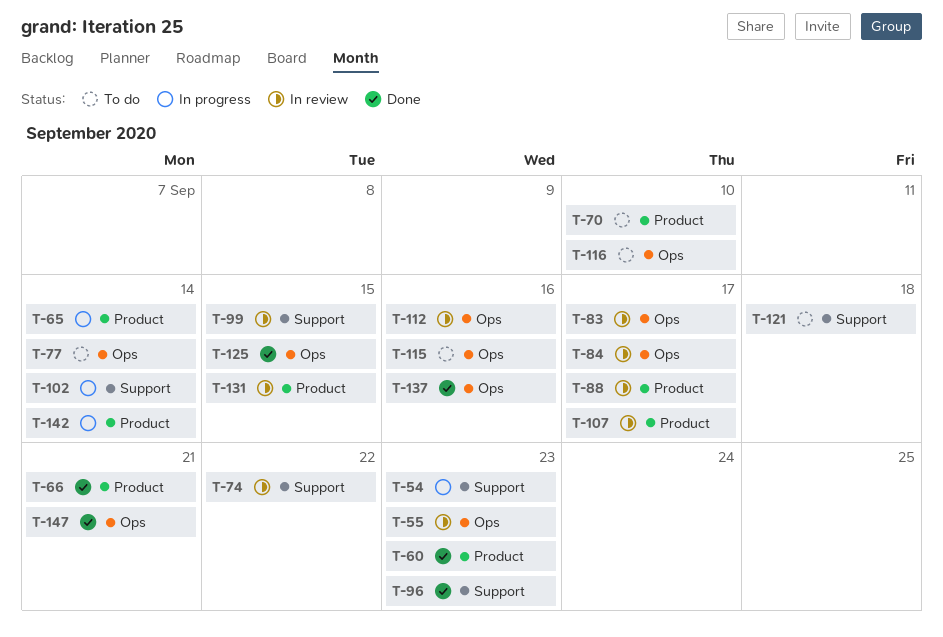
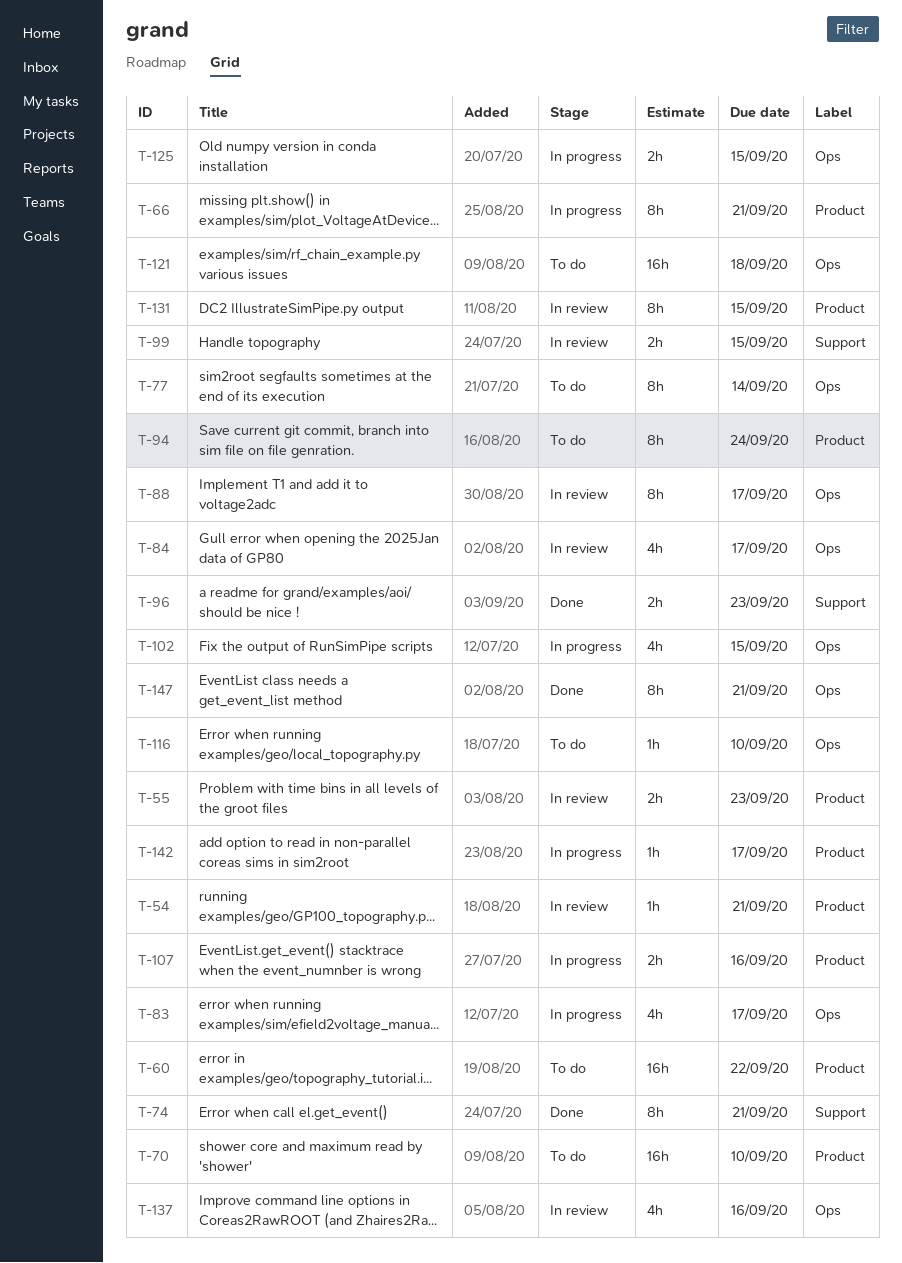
T-54, status: In progress -> In review
T-54, label: Support -> Product
T-54, due: Sep 23 -> Sep 21
T-55, label: Ops -> Product
T-60, status: Done -> To do
T-60, due: Sep 23 -> Sep 22
T-65: present -> none
T-66, status: Done -> In progress
T-74, status: In review -> Done
T-74, due: Sep 22 -> Sep 21
T-83, status: In review -> In progress
T-88, label: Product -> Ops
T-94: none -> present
T-102, label: Support -> Ops
T-102, due: Sep 14 -> Sep 15
T-107, status: In review -> In progress
T-107, due: Sep 17 -> Sep 16
T-112: present -> none
T-115: present -> none
T-121, label: Support -> Ops
T-125, status: Done -> In progress
T-137, status: Done -> In review
T-142, due: Sep 14 -> Sep 17

